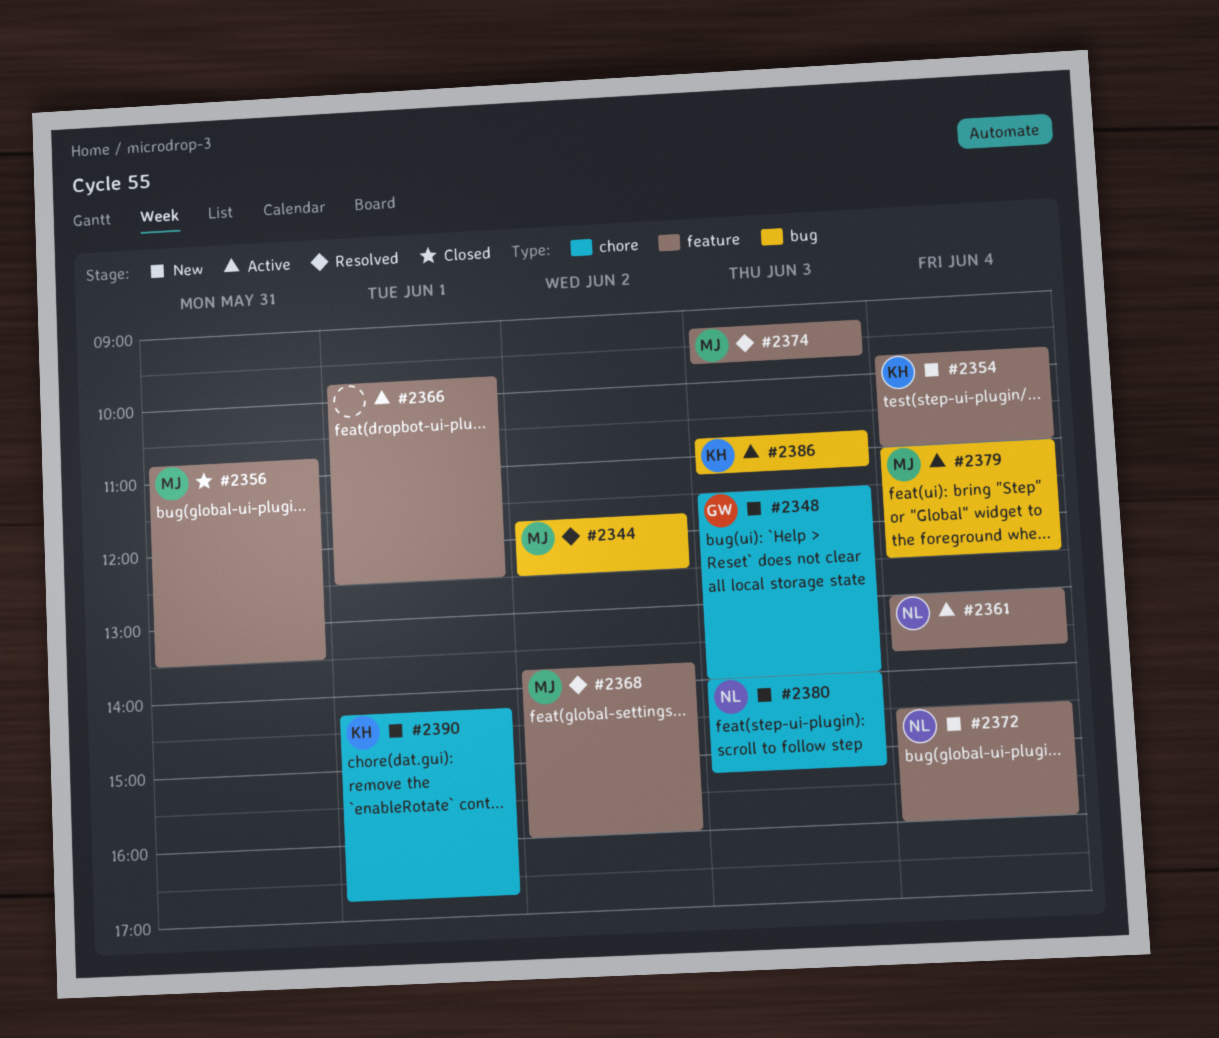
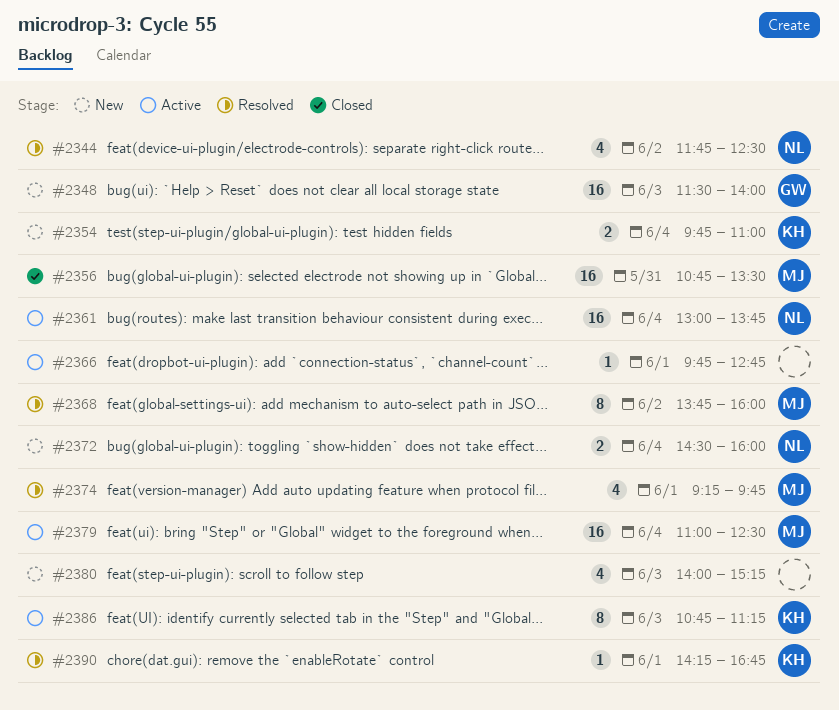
#2344, owner: MJ -> NL
#2366, ends: 12:30 -> 12:45
#2374, day: Jun 3 -> Jun 1
#2380, owner: NL -> none
#2390, status: New -> Resolved

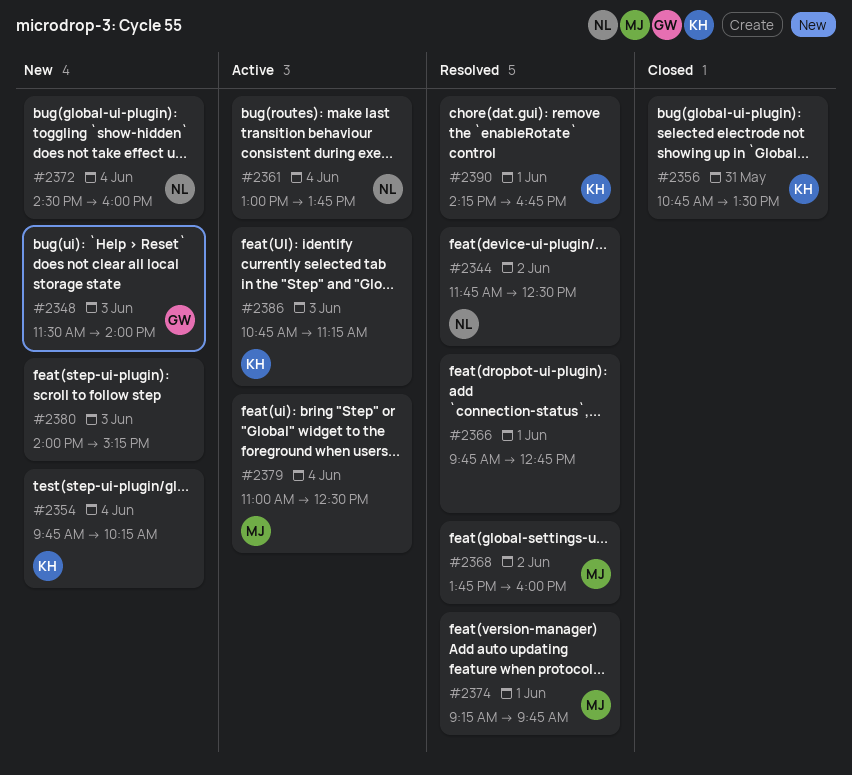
#2354, ends: 11:00 -> 10:15
#2356, owner: MJ -> KH
#2366, status: Active -> Resolved

